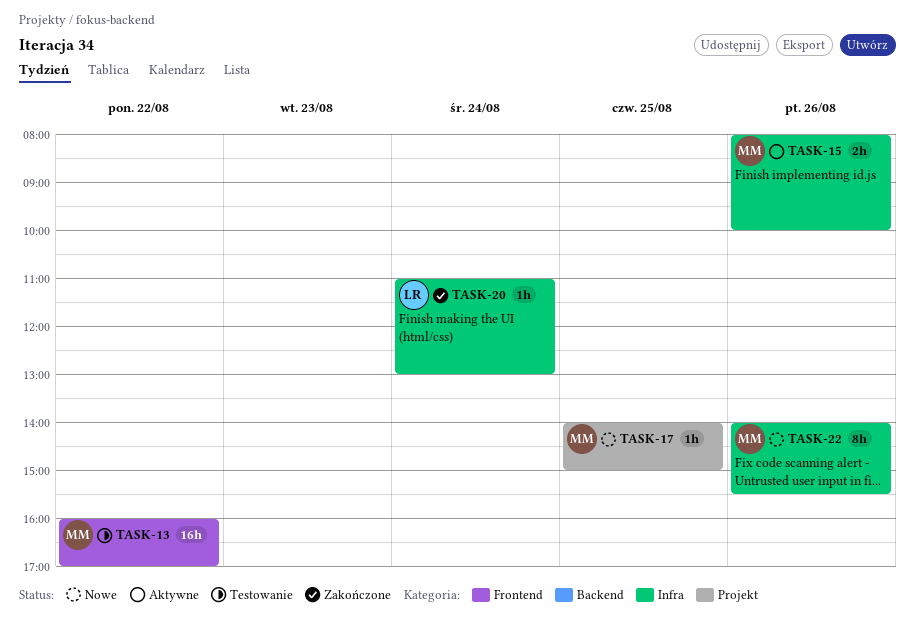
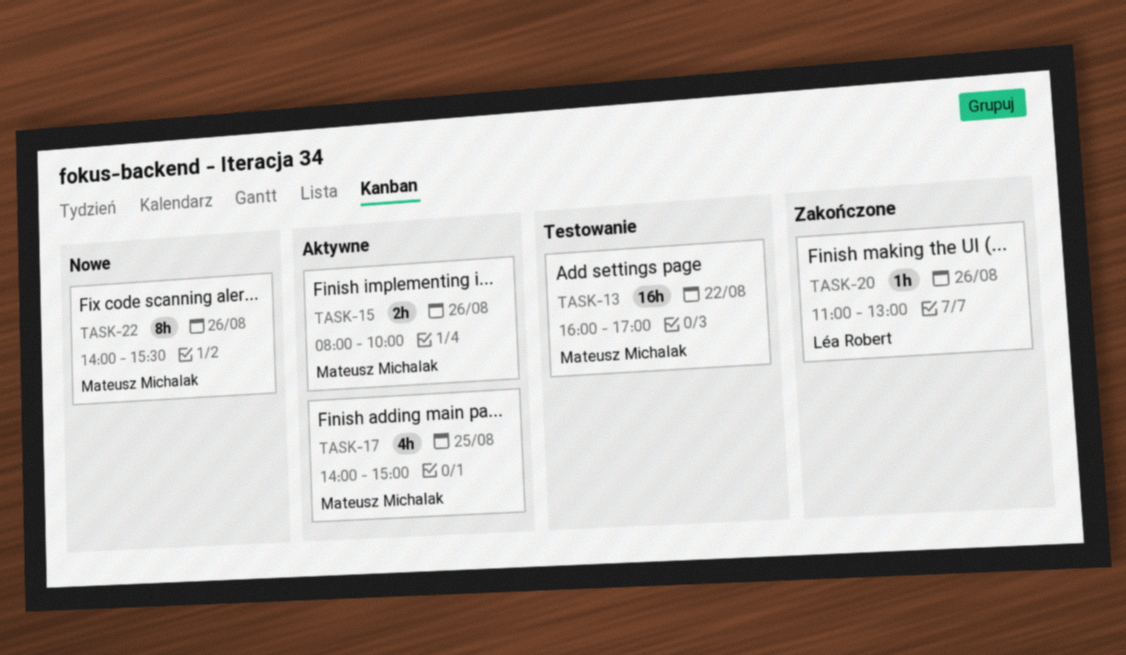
TASK-17, status: Nowe -> Aktywne
TASK-17, estimate: 1h -> 4h
TASK-20, day: Aug 24 -> Aug 26

